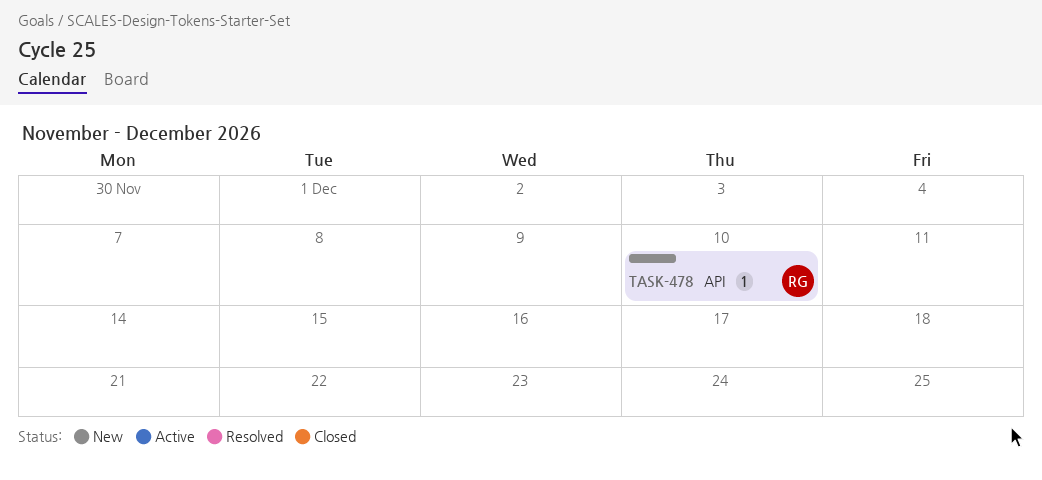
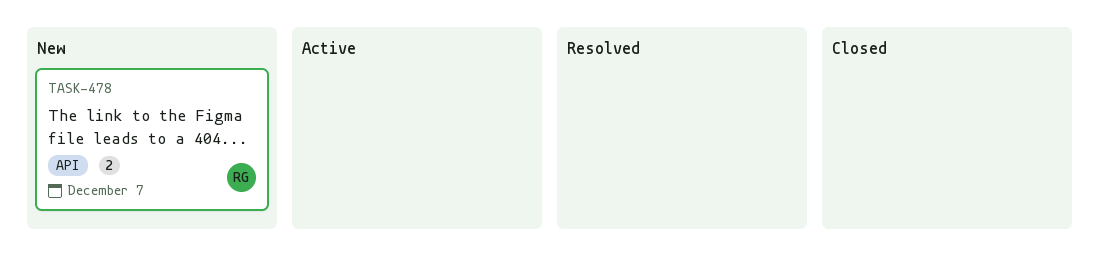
TASK-478, estimate: 1 -> 2
TASK-478, due: Dec 10 -> Dec 7

